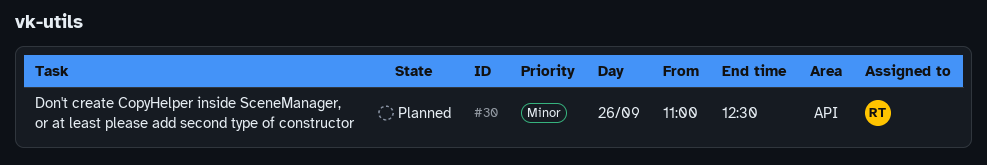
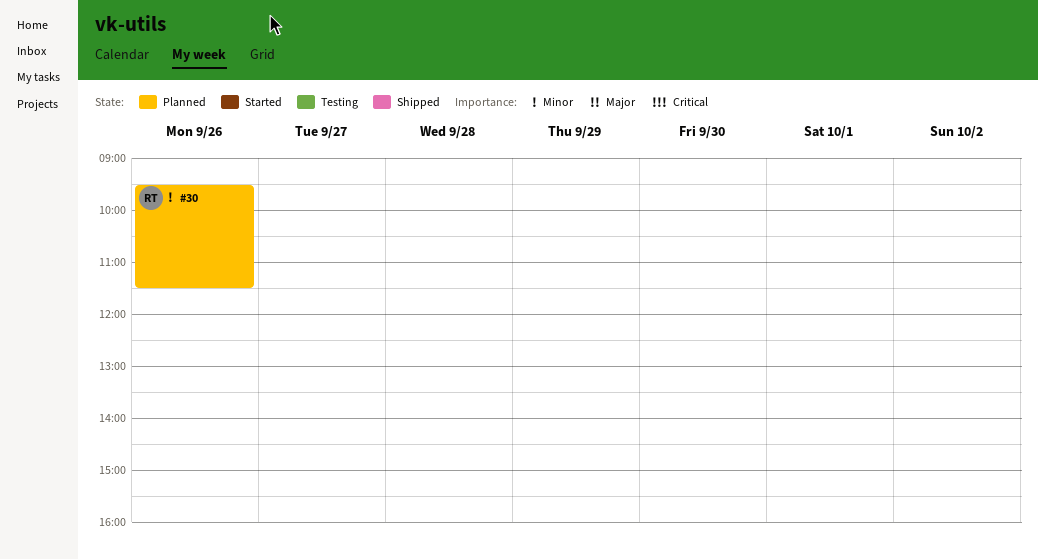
#30, begins: 11:00 -> 09:30
#30, ends: 12:30 -> 11:30

